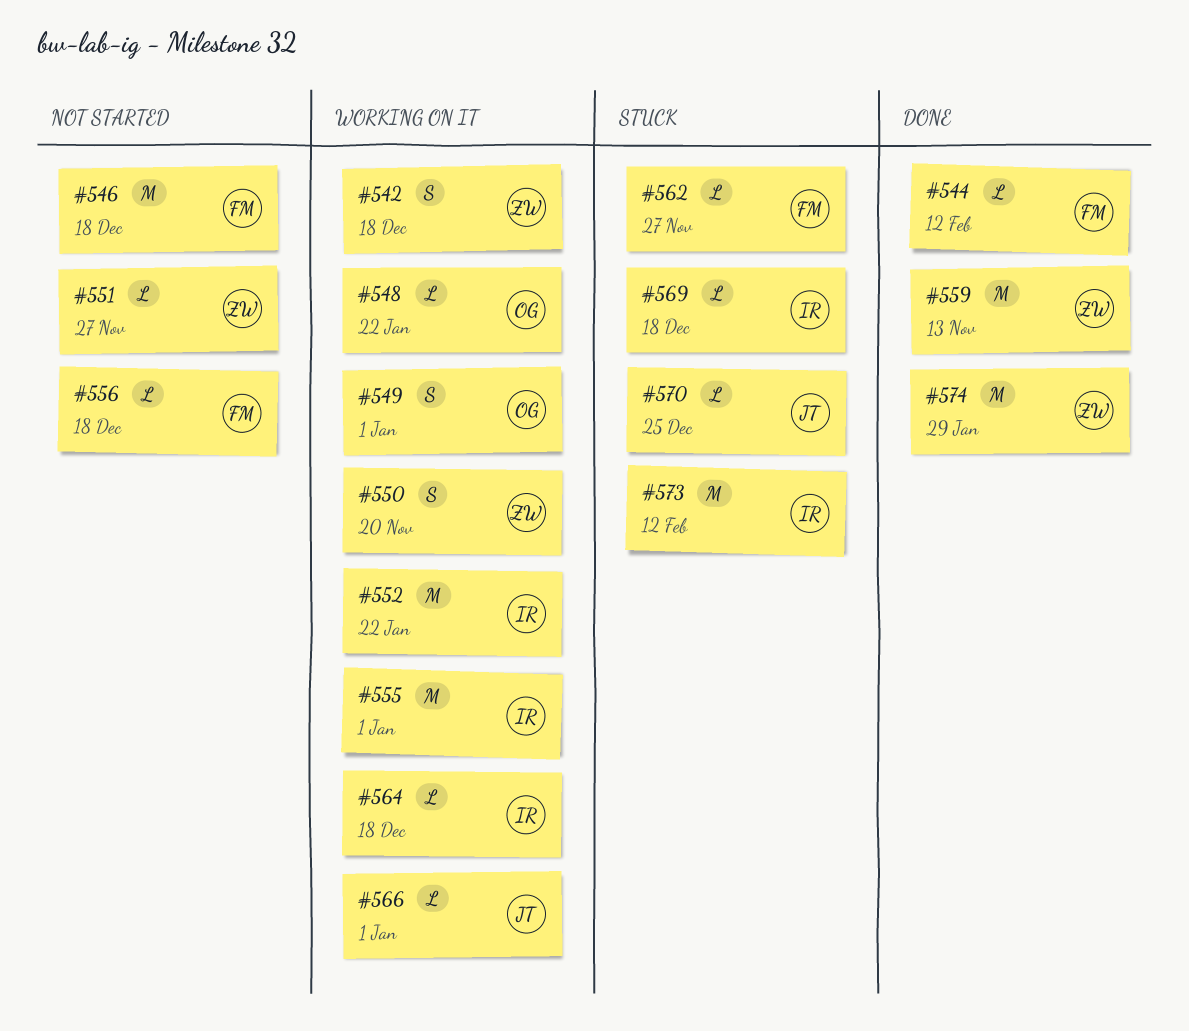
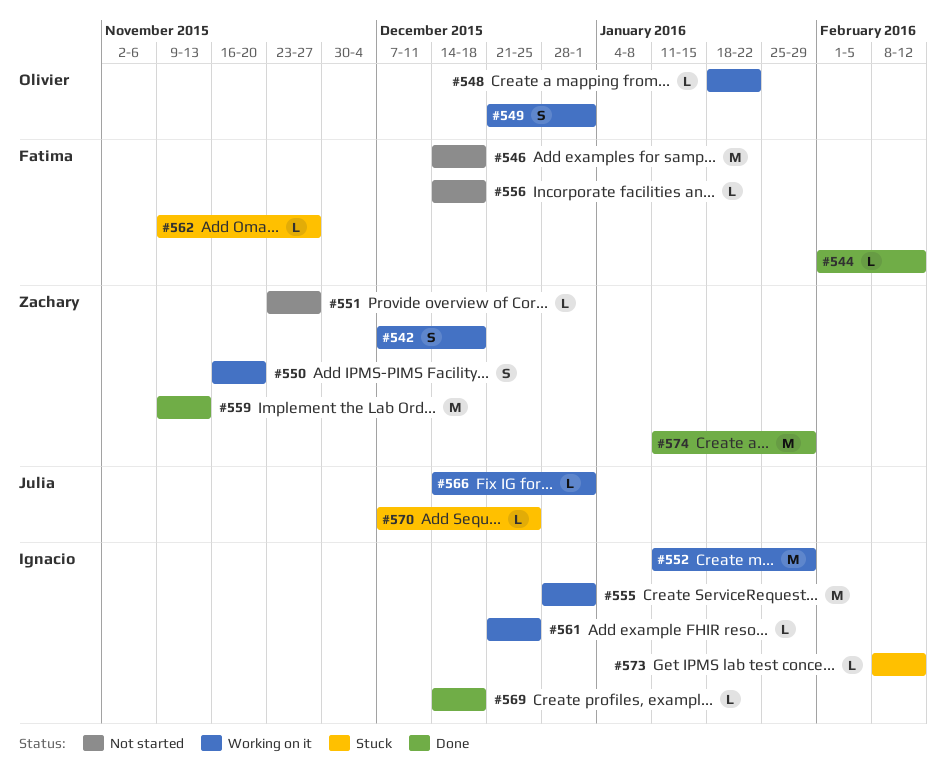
#552, due: Jan 22 -> Jan 29
#561: none -> present
#564: present -> none
#569, status: Stuck -> Done
#573, estimate: M -> L

